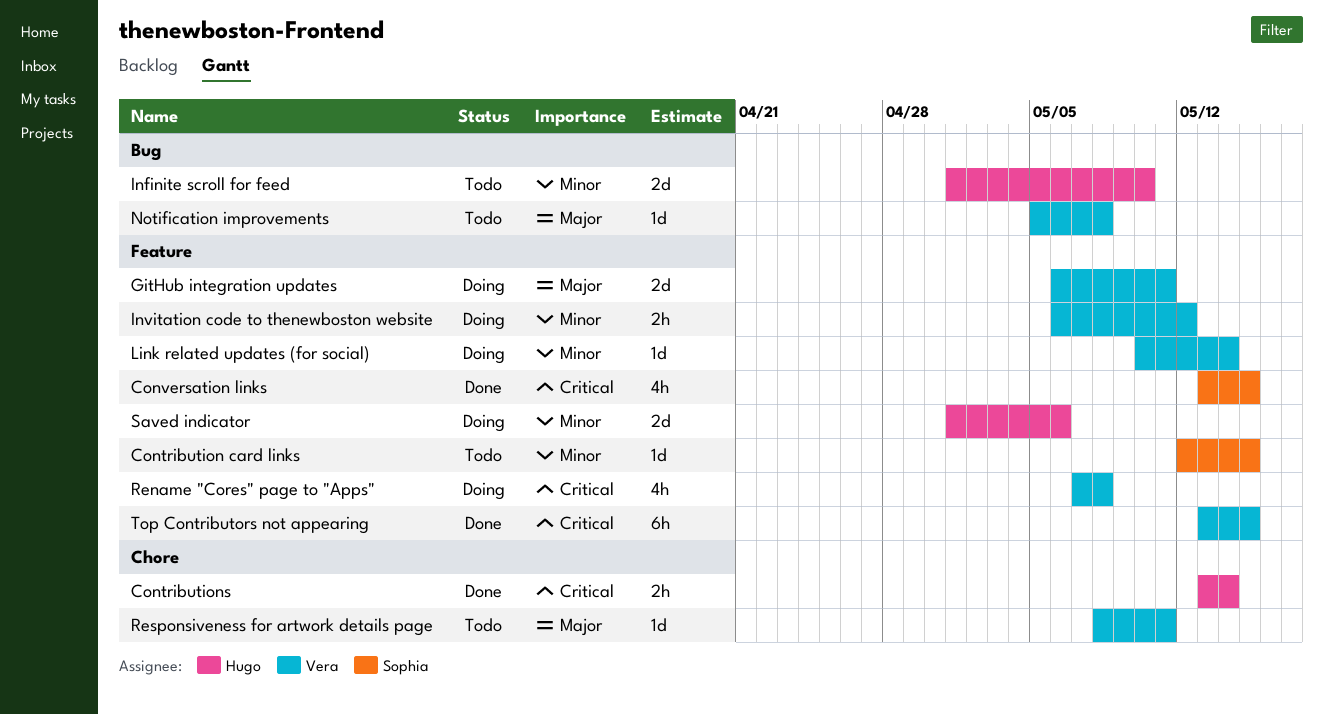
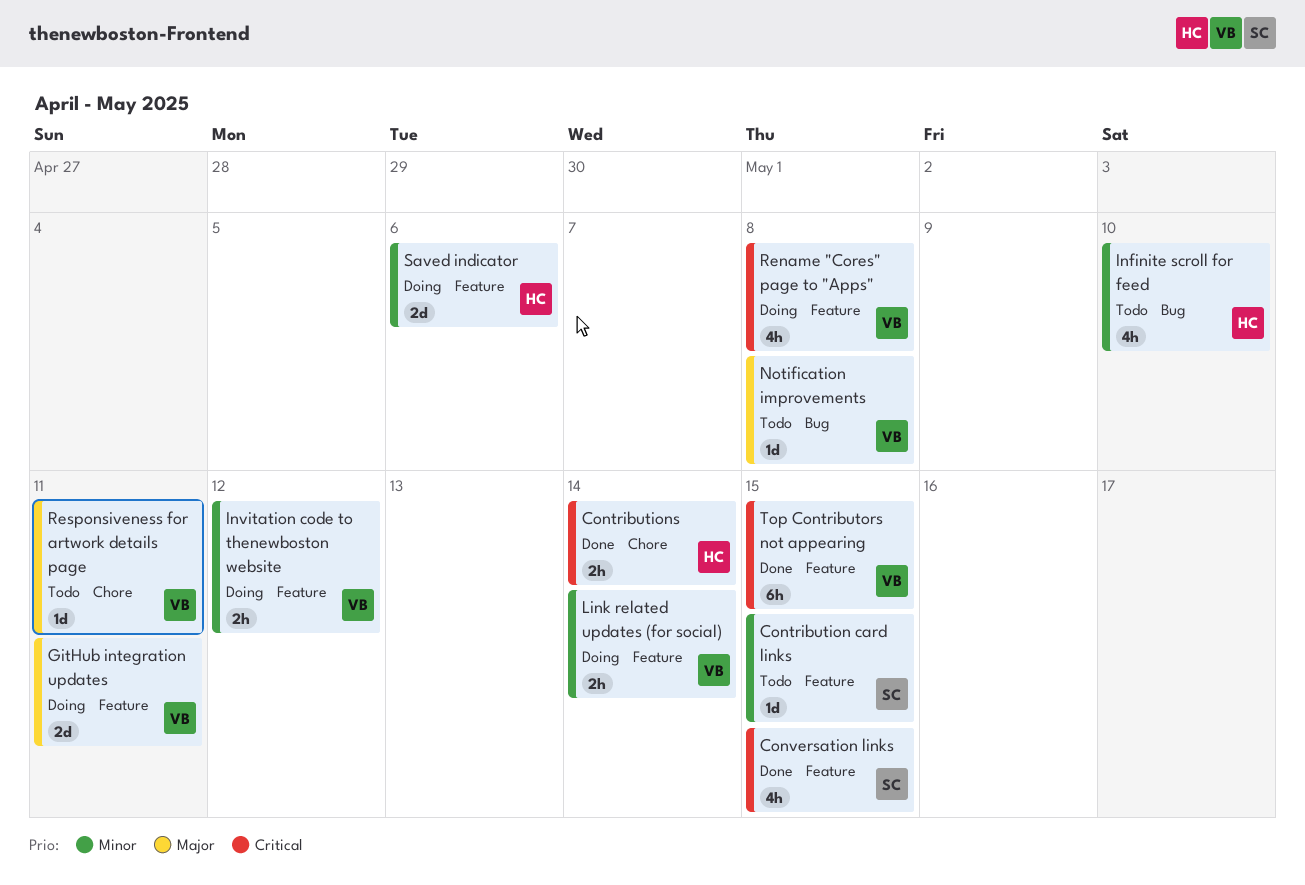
Infinite scroll for feed, estimate: 2d -> 4h
Link related updates (for social), estimate: 1d -> 2h

